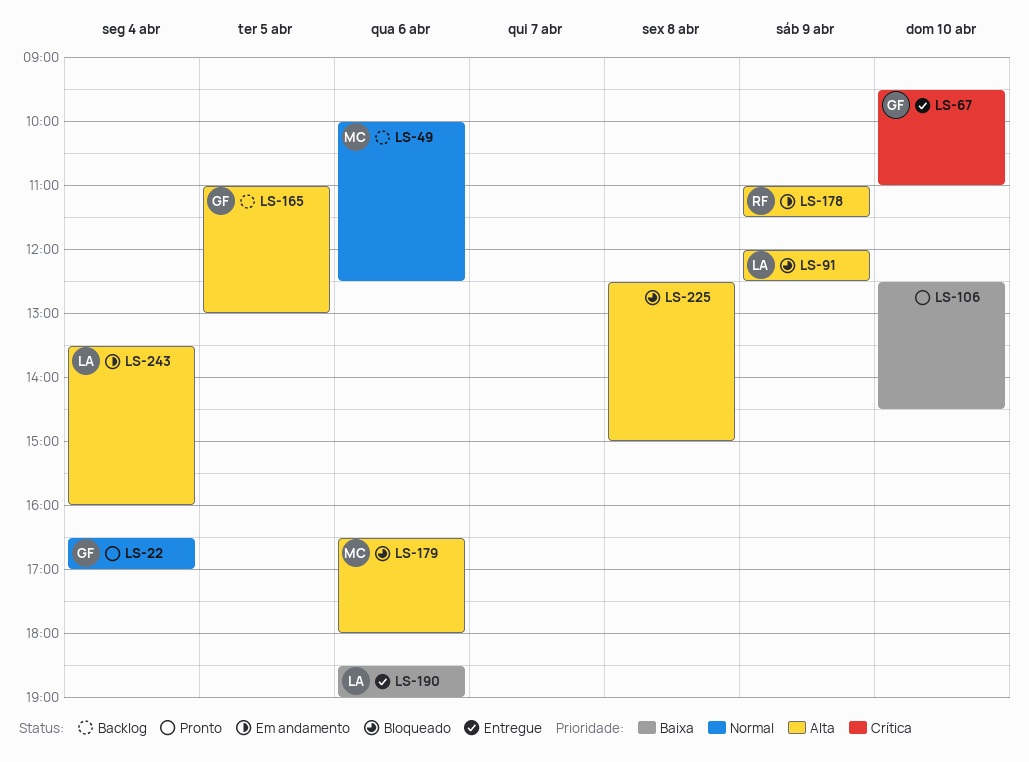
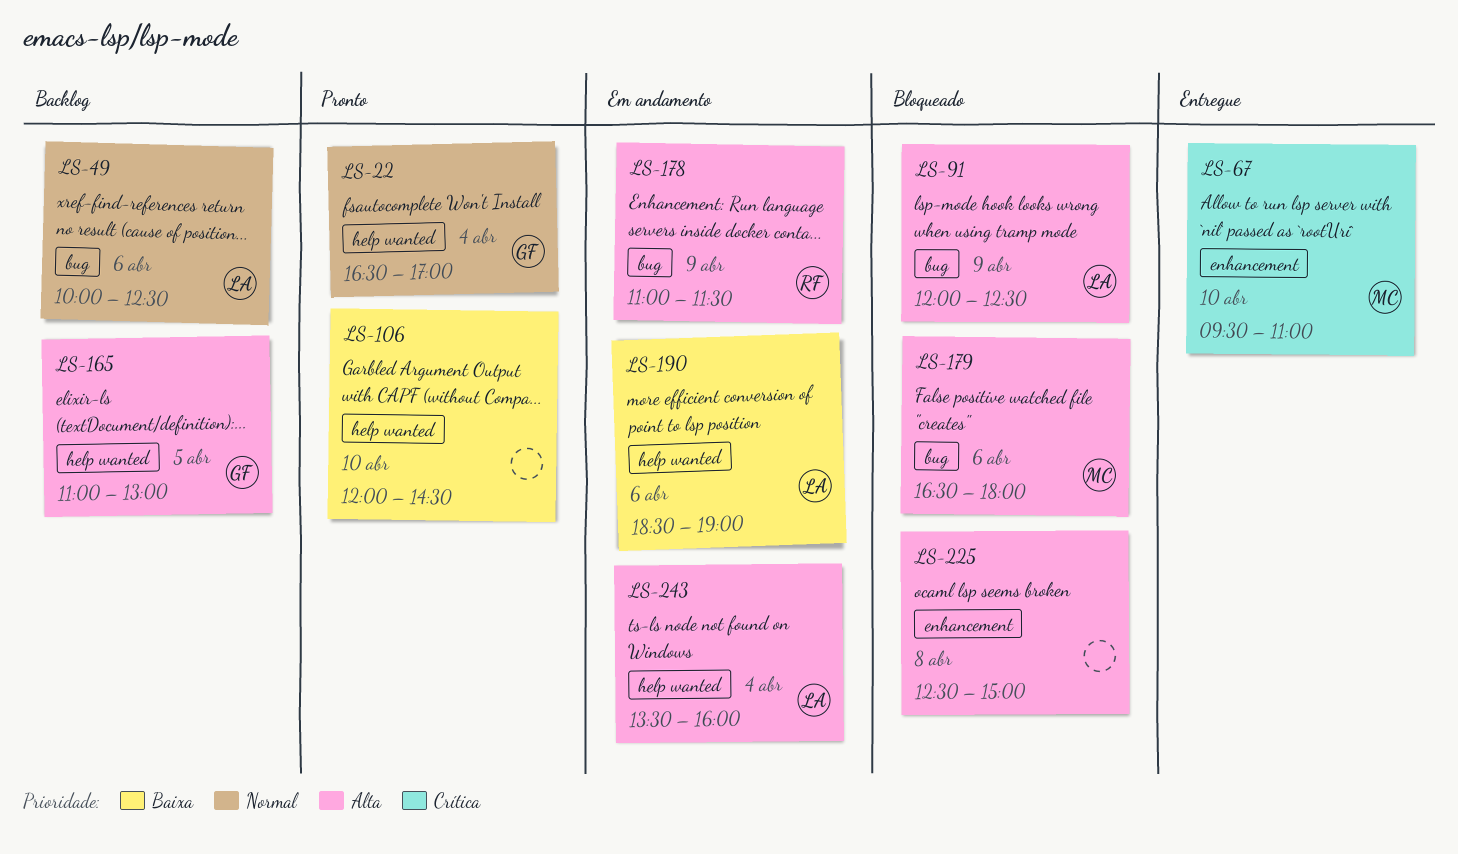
LS-49, owner: MC -> LA
LS-67, owner: GF -> MC
LS-106, begins: 12:30 -> 12:00
LS-190, status: Entregue -> Em andamento

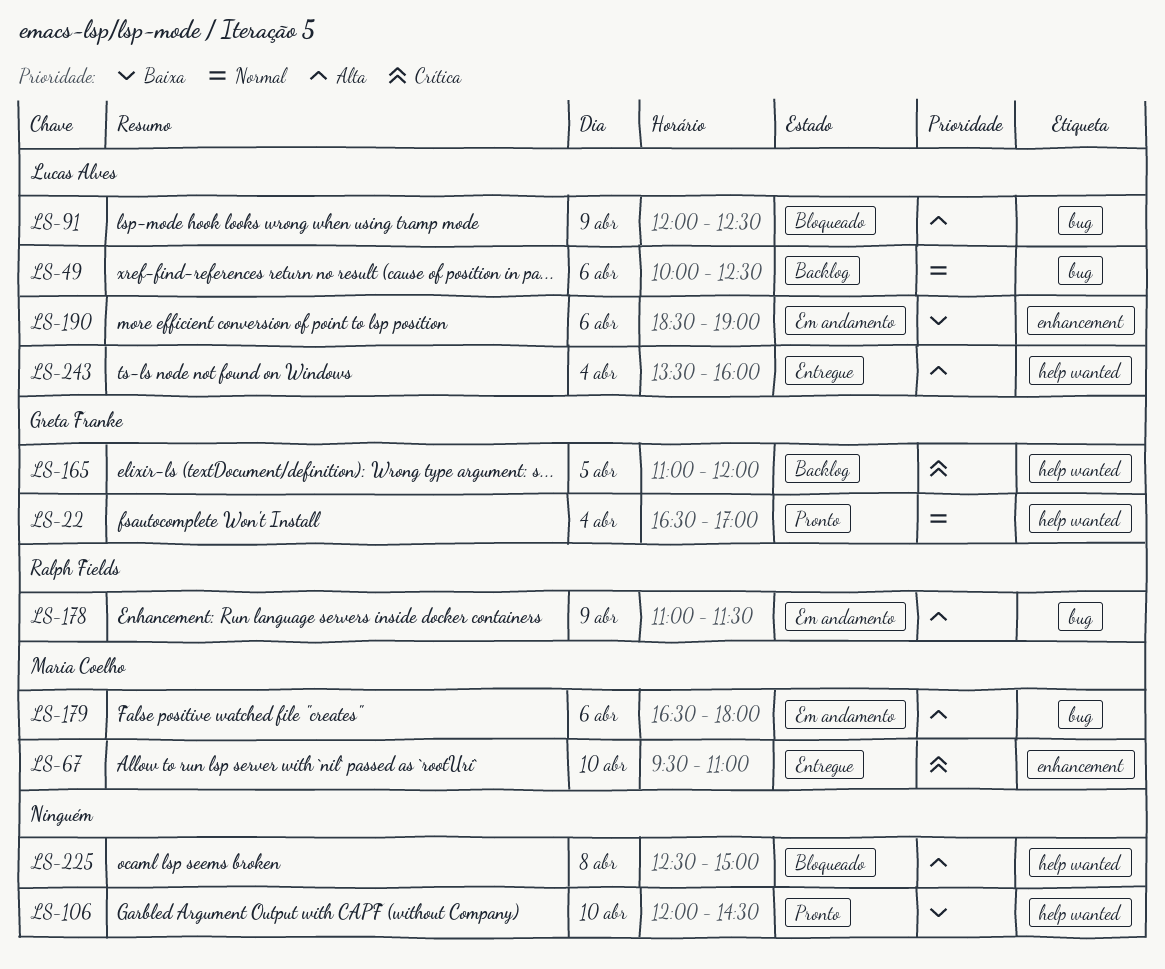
LS-165, priority: Alta -> Crítica
LS-165, ends: 13:00 -> 12:00
LS-179, status: Bloqueado -> Em andamento
LS-190, label: help wanted -> enhancement
LS-225, label: enhancement -> help wanted
LS-243, status: Em andamento -> Entregue

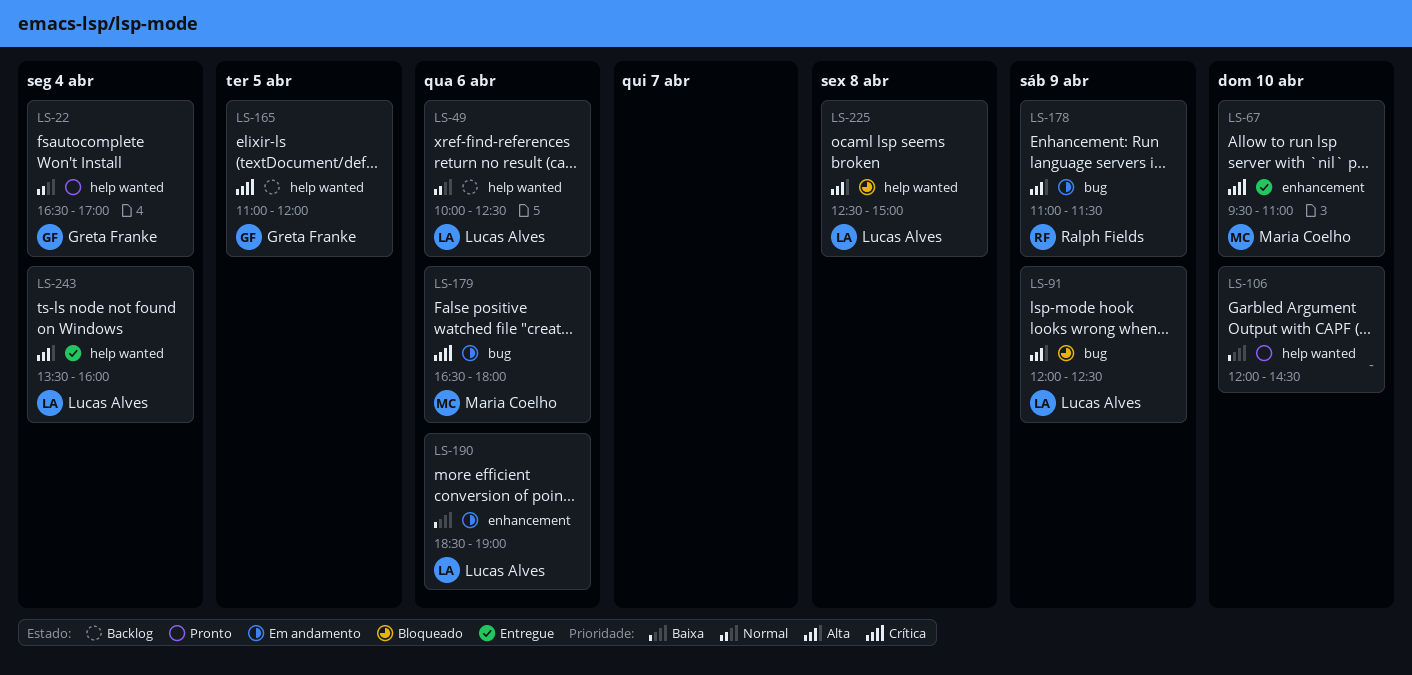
LS-49, label: bug -> help wanted
LS-179, priority: Alta -> Crítica
LS-225, owner: none -> Lucas Alves

